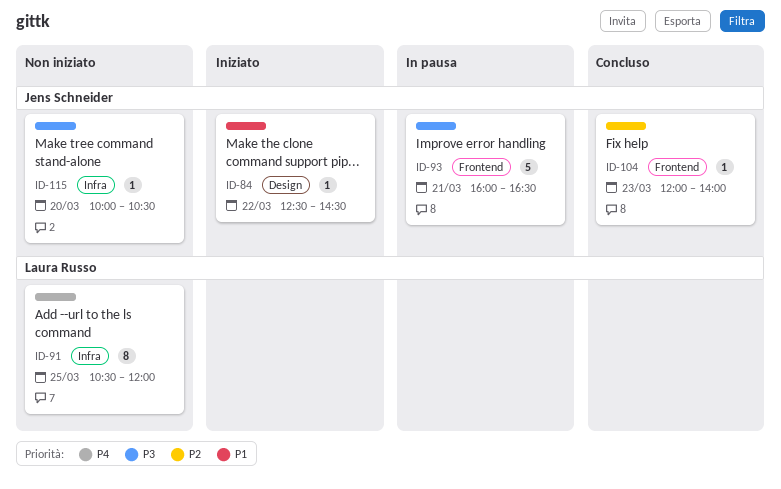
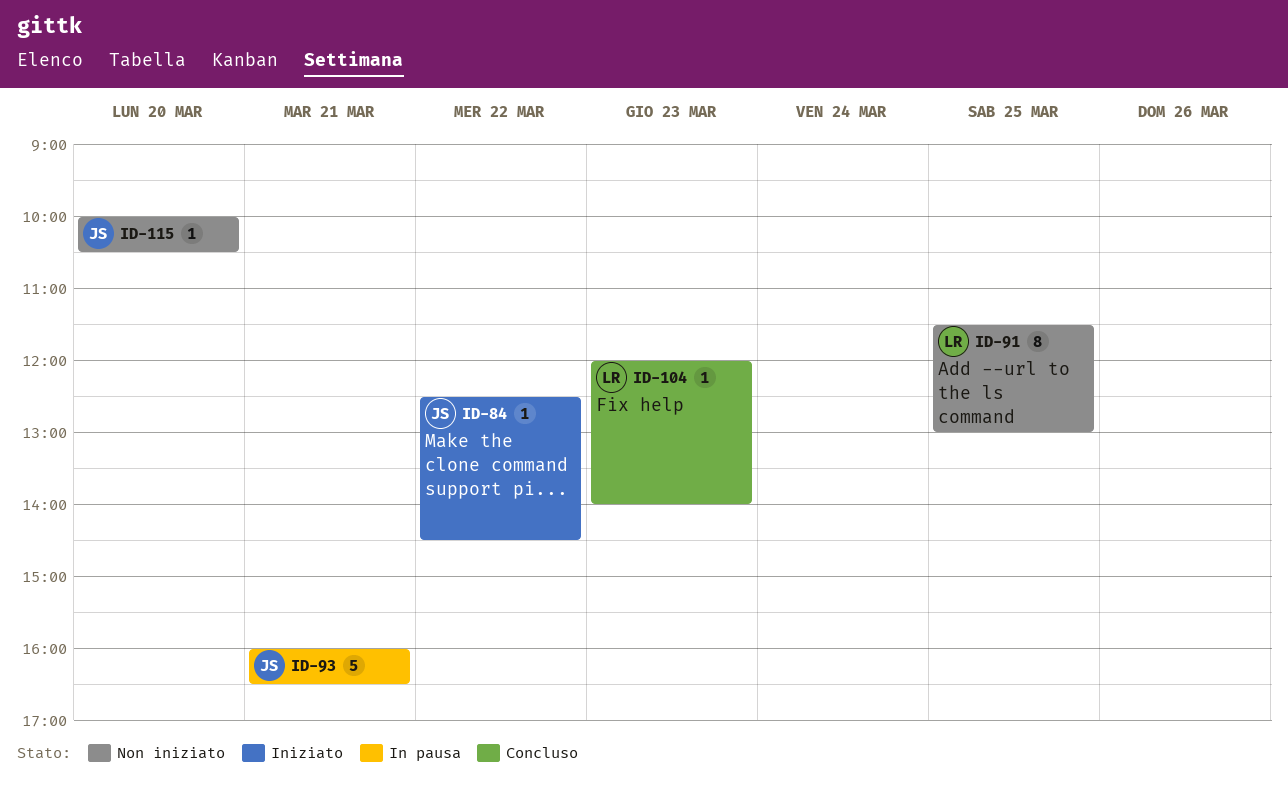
ID-91, begins: 10:30 -> 11:30
ID-91, ends: 12:00 -> 13:00
ID-104, owner: Jens Schneider -> Laura Russo

